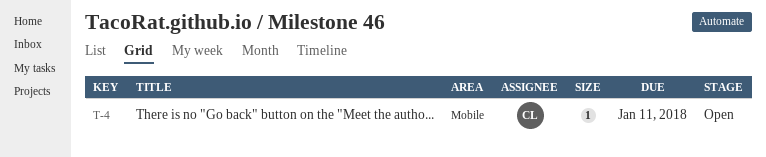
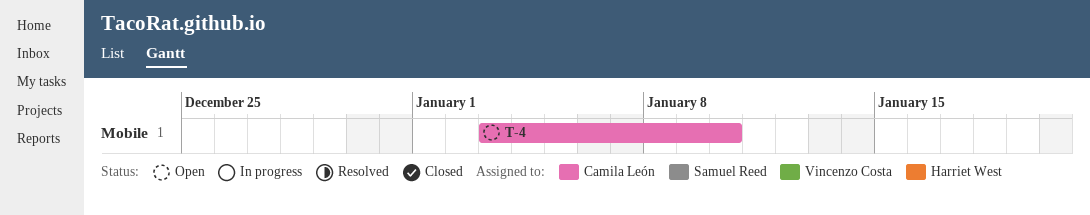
T-4, due: Jan 11 -> Jan 10

